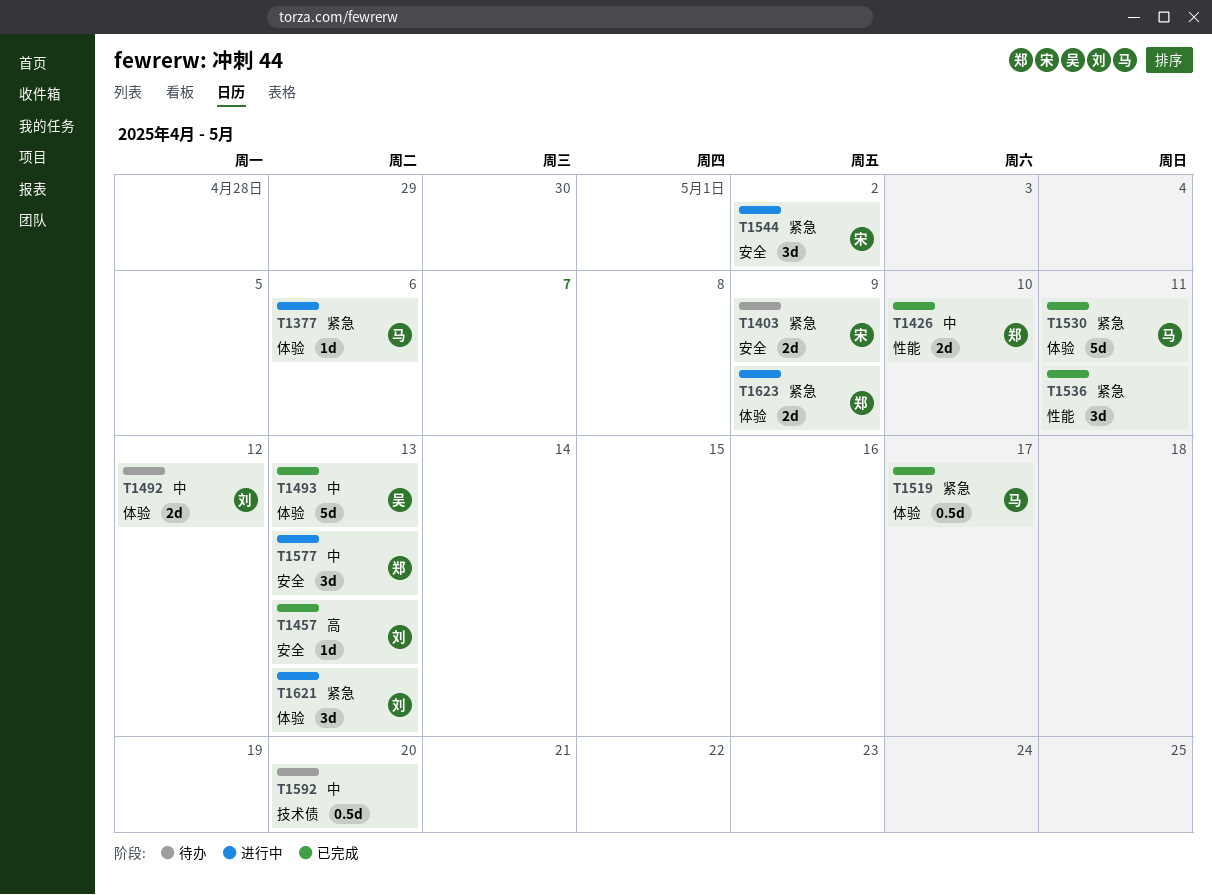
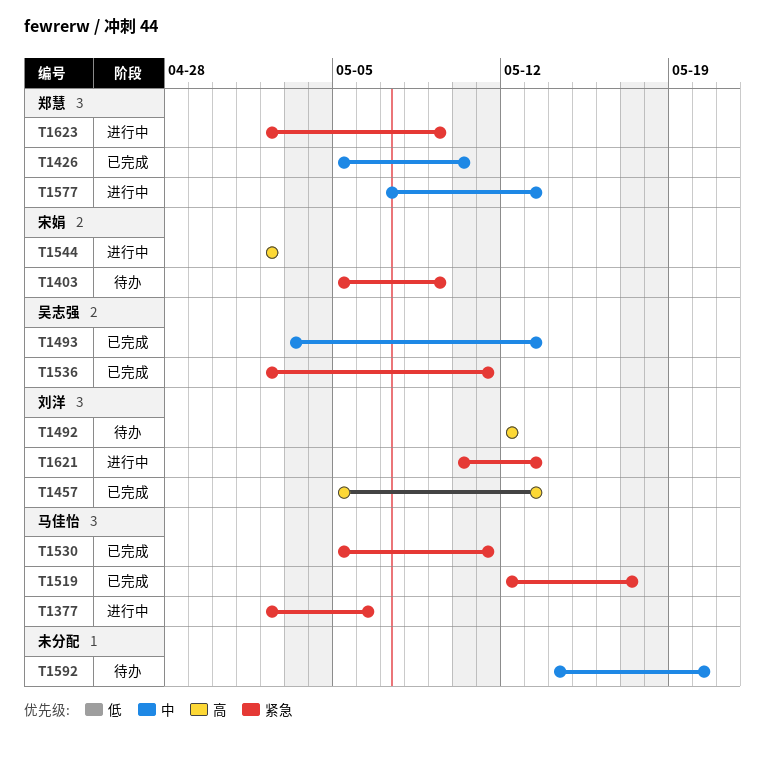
T1492, priority: 中 -> 高
T1536, owner: none -> 吴志强
T1544, priority: 紧急 -> 高

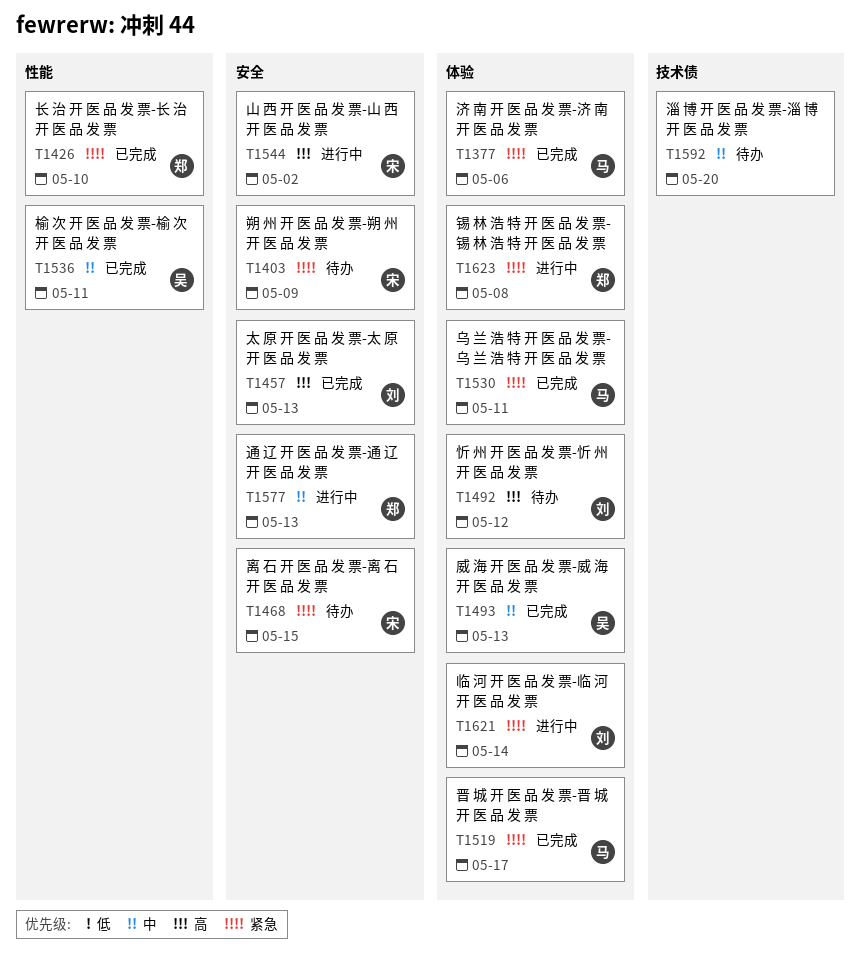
T1377, status: 进行中 -> 已完成
T1426, priority: 中 -> 紧急
T1468: none -> present
T1536, priority: 紧急 -> 中
T1621, due: May 13 -> May 14
T1623, due: May 9 -> May 8

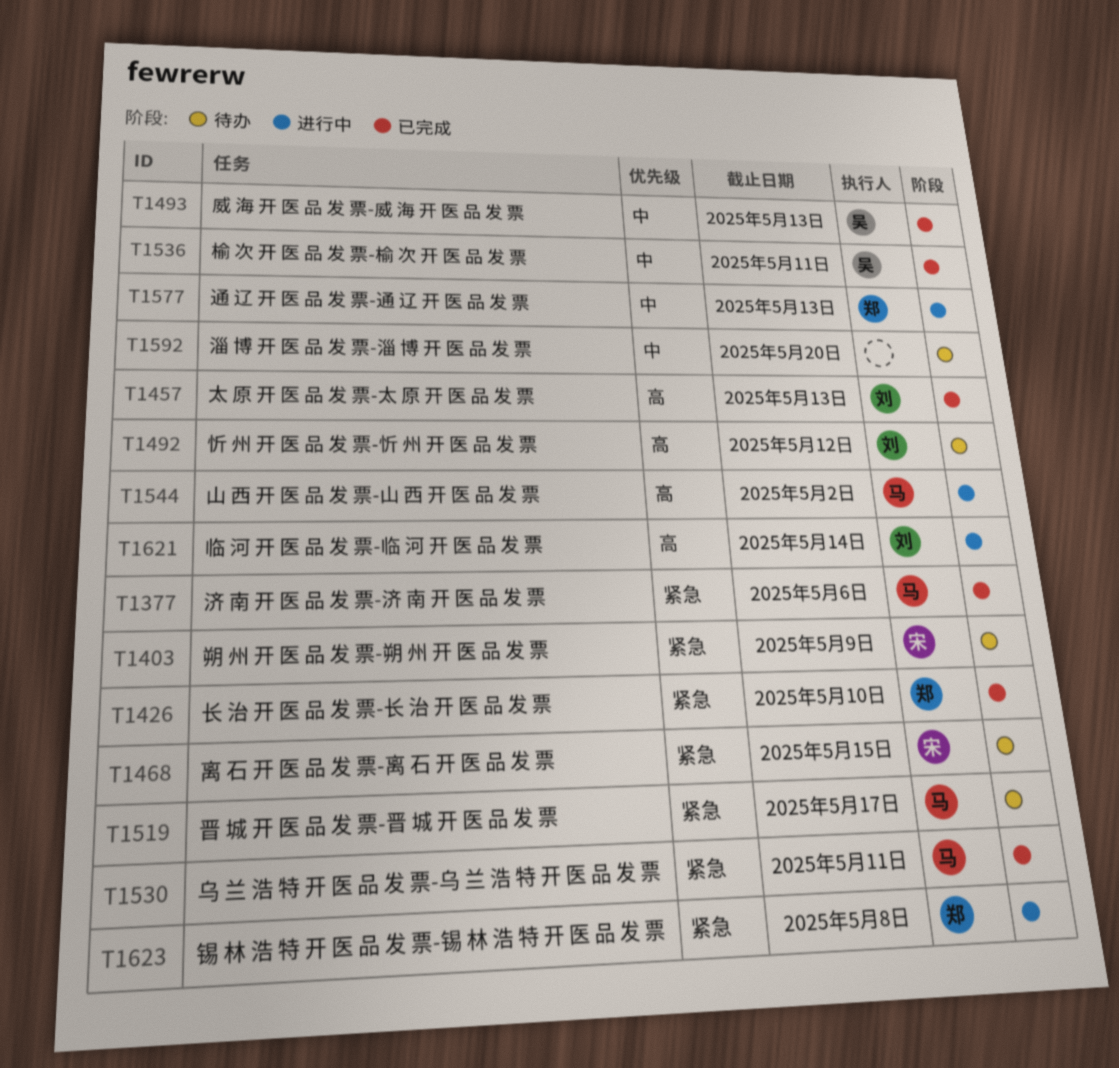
T1519, status: 已完成 -> 待办
T1544, owner: 宋 -> 马
T1621, priority: 紧急 -> 高

